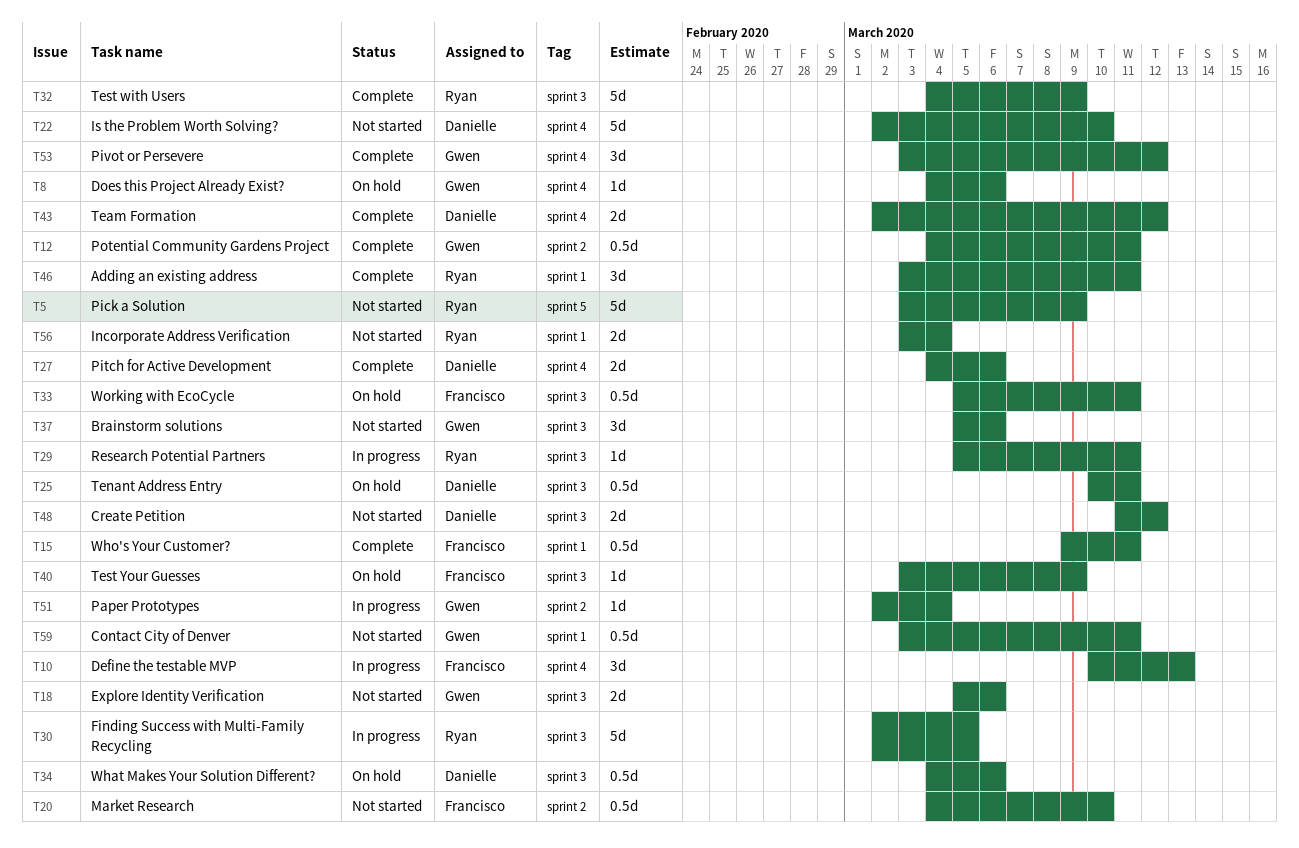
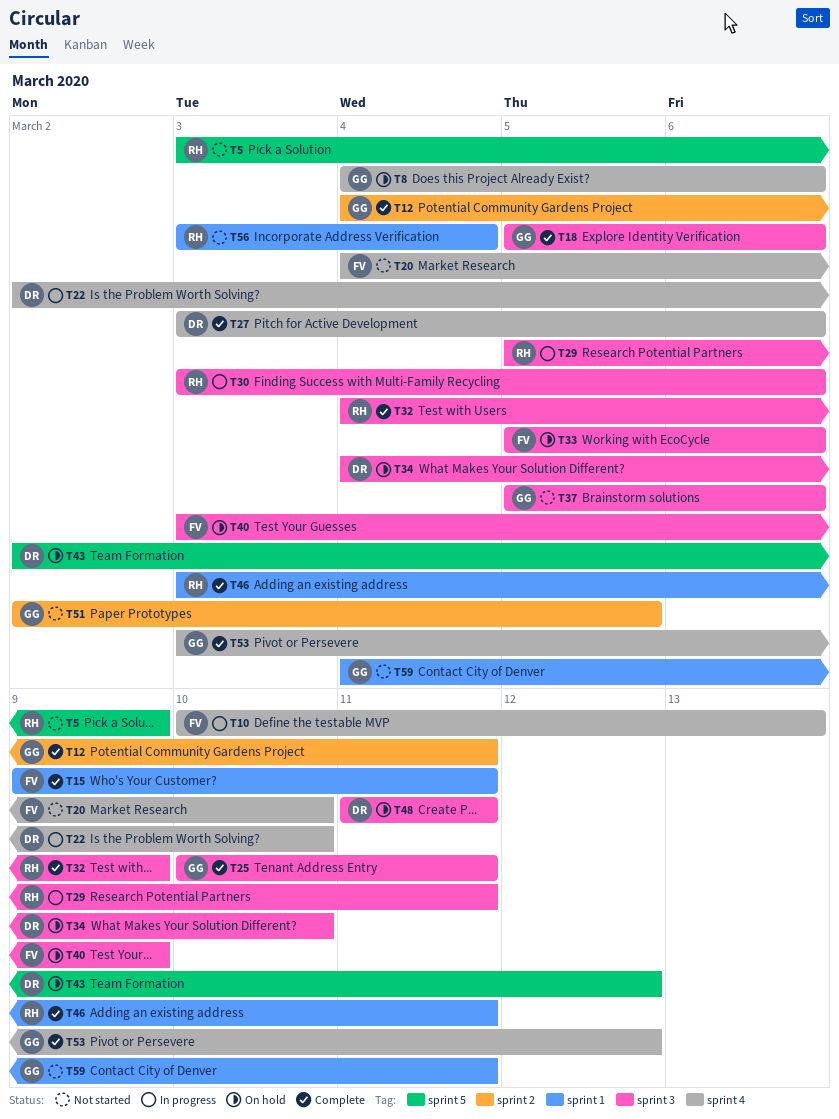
T18, status: Not started -> Complete
T20, label: sprint 2 -> sprint 4
T22, status: Not started -> In progress
T25, status: On hold -> Complete
T25, owner: Danielle -> Gwen
T27, start: Mar 4 -> Mar 3
T30, start: Mar 2 -> Mar 3
T30, due: Mar 5 -> Mar 6
T33, due: Mar 11 -> Mar 6
T34, due: Mar 6 -> Mar 10
T43, status: Complete -> On hold
T43, label: sprint 4 -> sprint 5
T48, status: Not started -> On hold
T48, due: Mar 12 -> Mar 11
T51, status: In progress -> Not started
T51, due: Mar 4 -> Mar 5
T59, start: Mar 3 -> Mar 4

